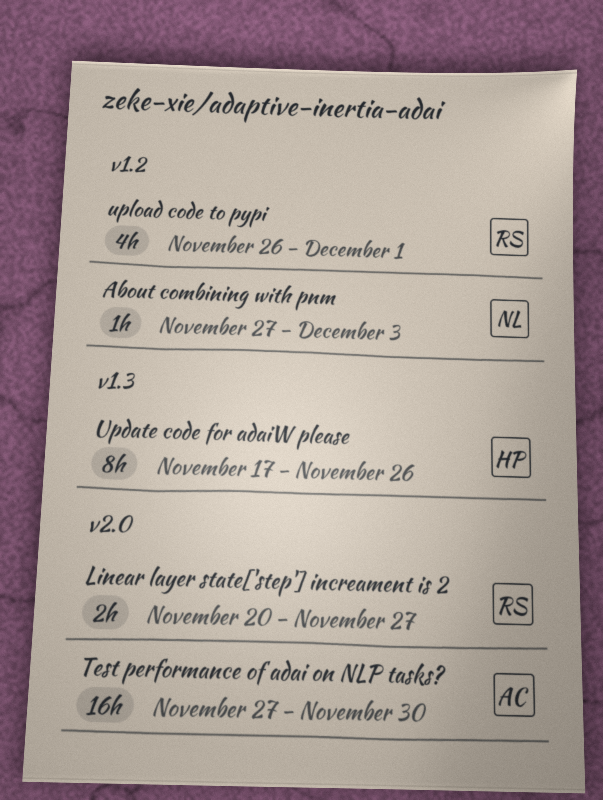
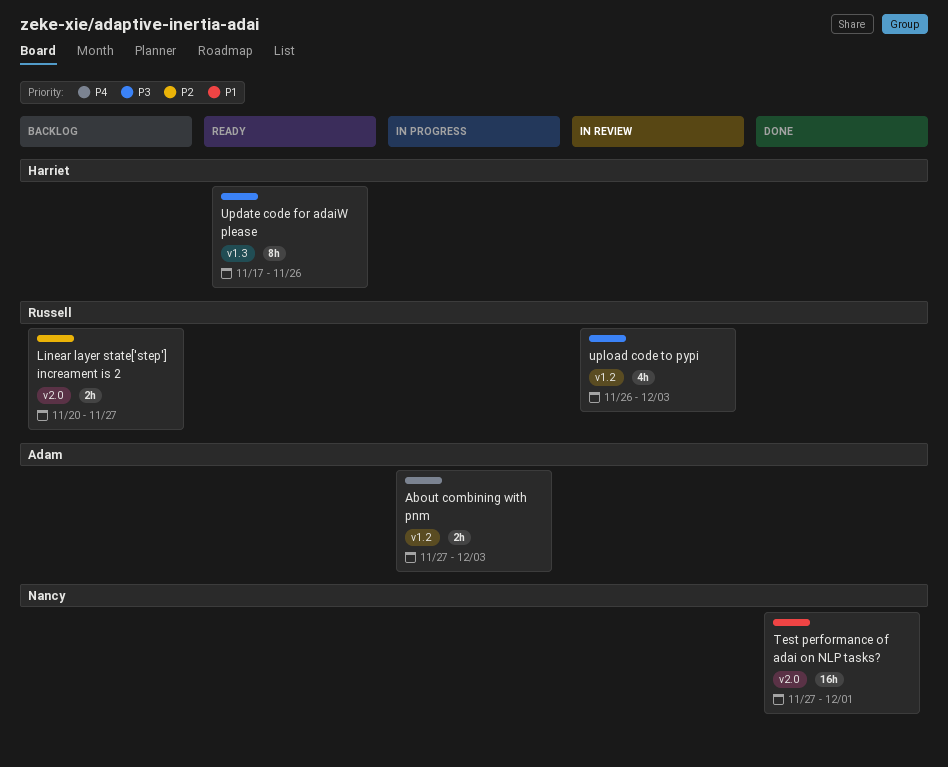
About combining with pnm, owner: Nancy -> Adam
About combining with pnm, estimate: 1h -> 2h
Test performance of adai on NLP tasks?, owner: Adam -> Nancy
Test performance of adai on NLP tasks?, due: Nov 30 -> Dec 1
upload code to pypi, due: Dec 1 -> Dec 3

